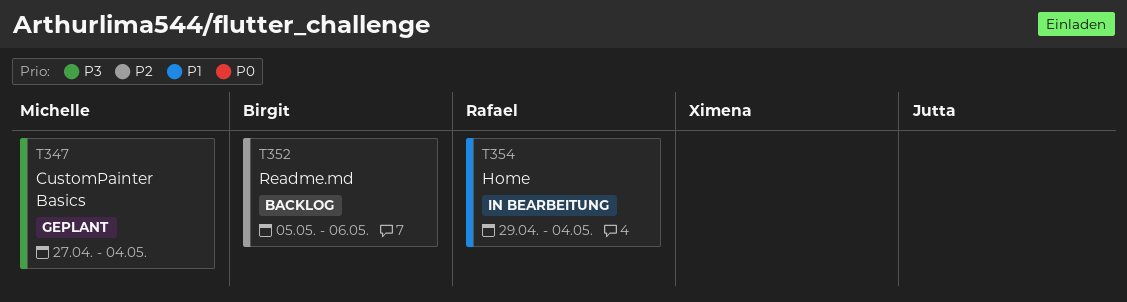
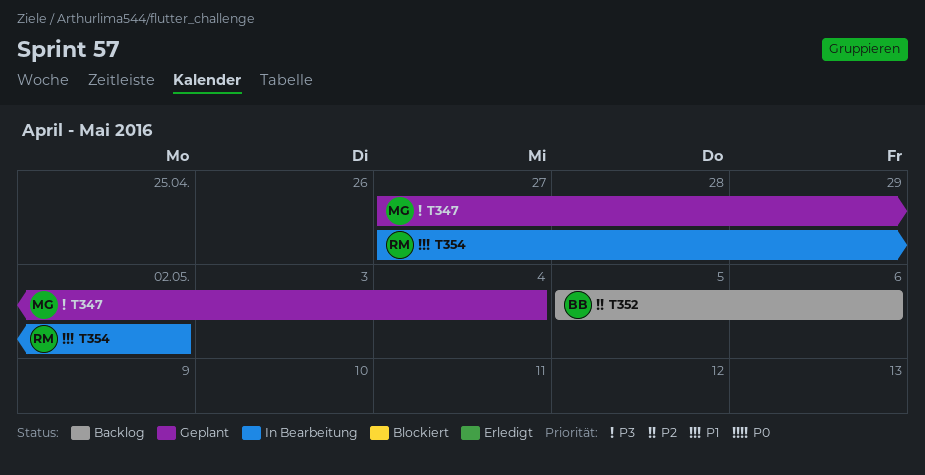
T354, start: Apr 29 -> Apr 27
T354, due: May 4 -> May 2

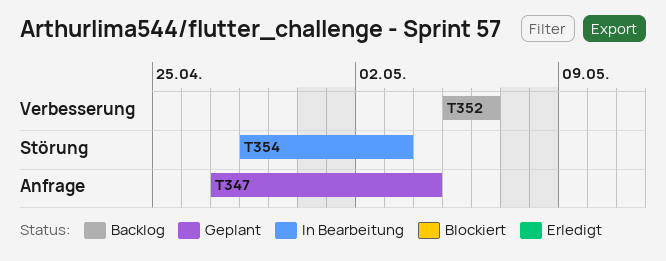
T354, start: Apr 27 -> Apr 28
T354, due: May 2 -> May 3

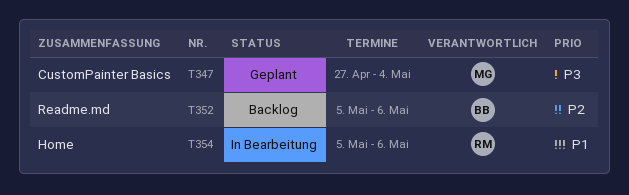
T354, start: Apr 28 -> May 5
T354, due: May 3 -> May 6

